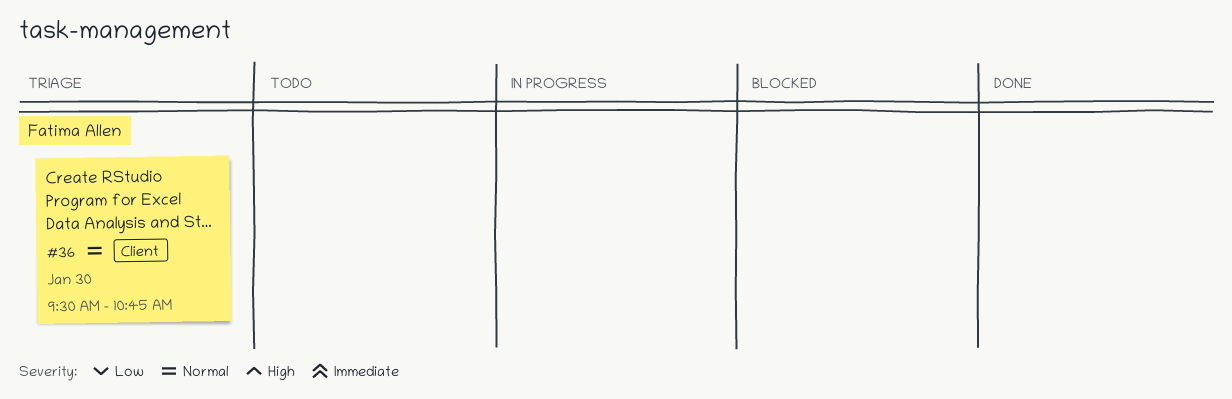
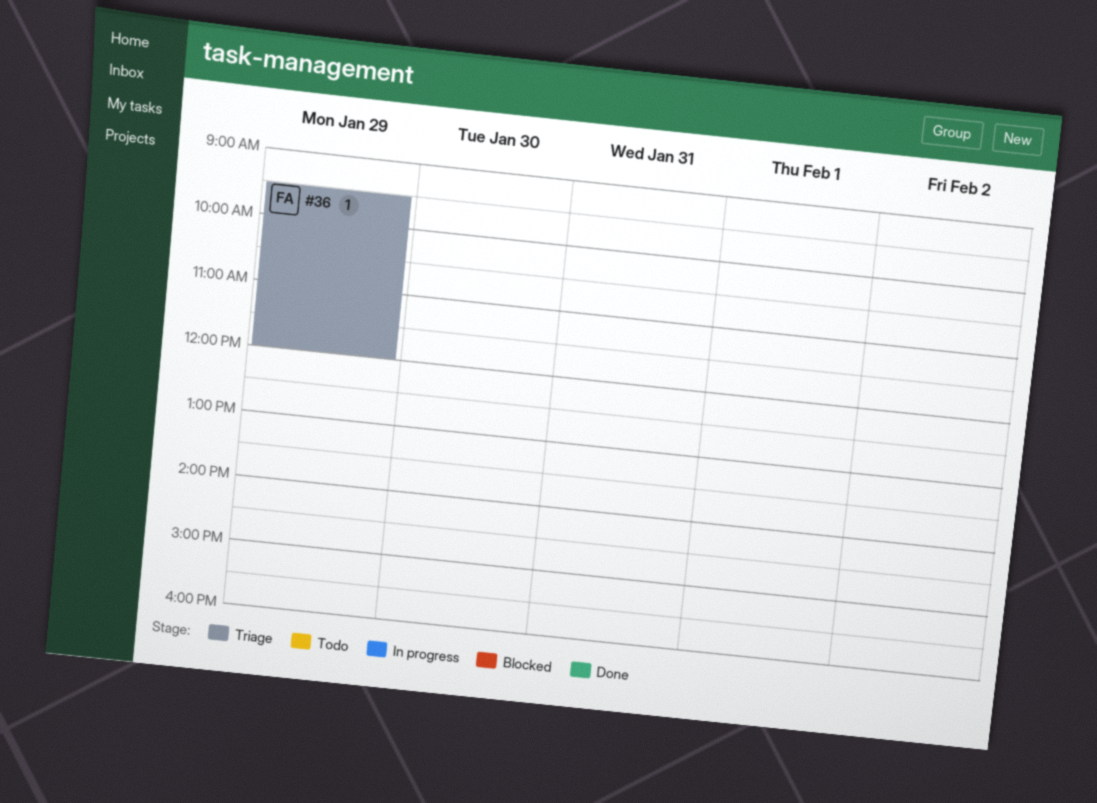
#36, day: Jan 30 -> Jan 29
#36, ends: 10:45 -> 12:00

